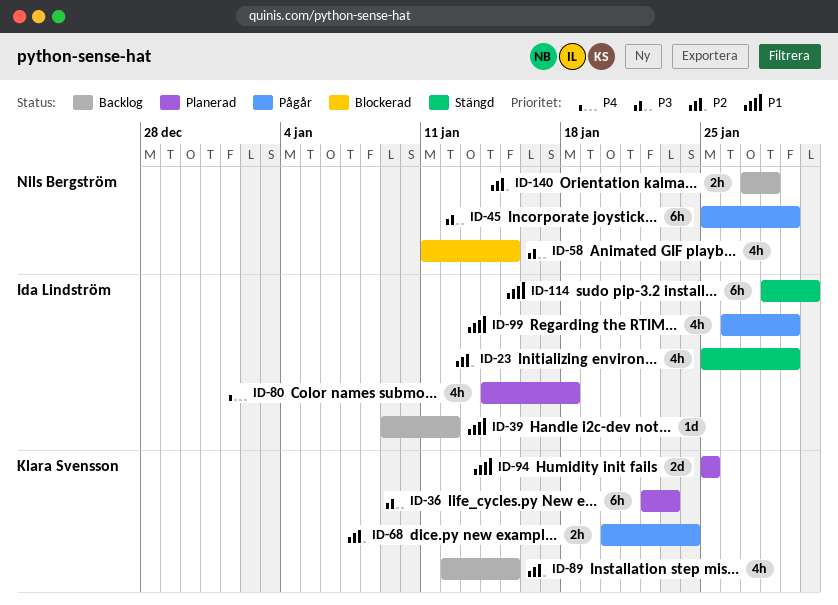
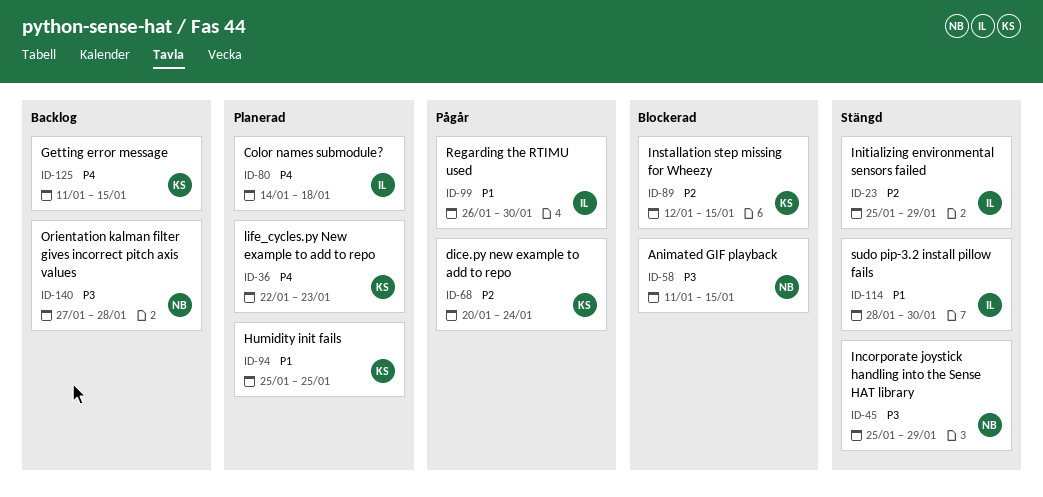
ID-36, priority: P3 -> P4
ID-39: present -> none
ID-45, status: Pågår -> Stängd
ID-89, status: Backlog -> Blockerad
ID-99, due: Jan 29 -> Jan 30
ID-125: none -> present
ID-140, priority: P2 -> P3

